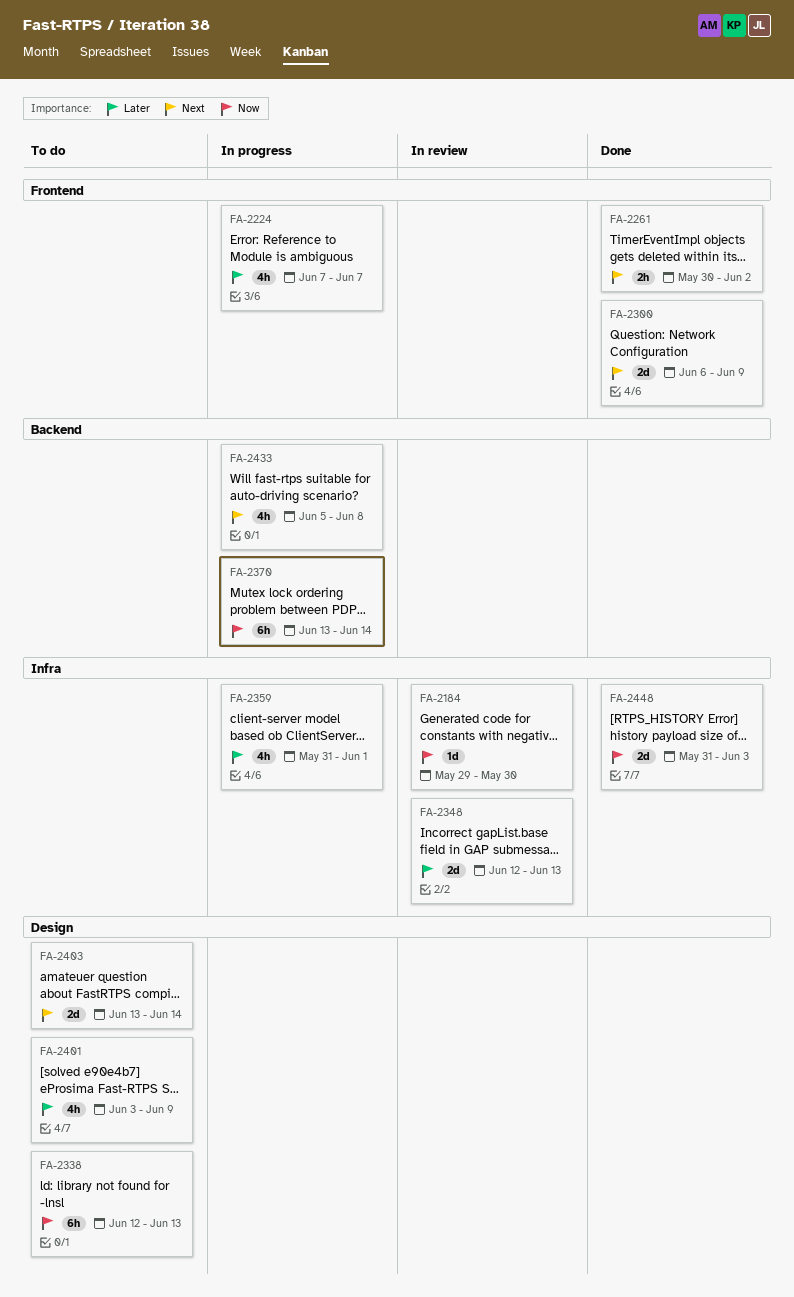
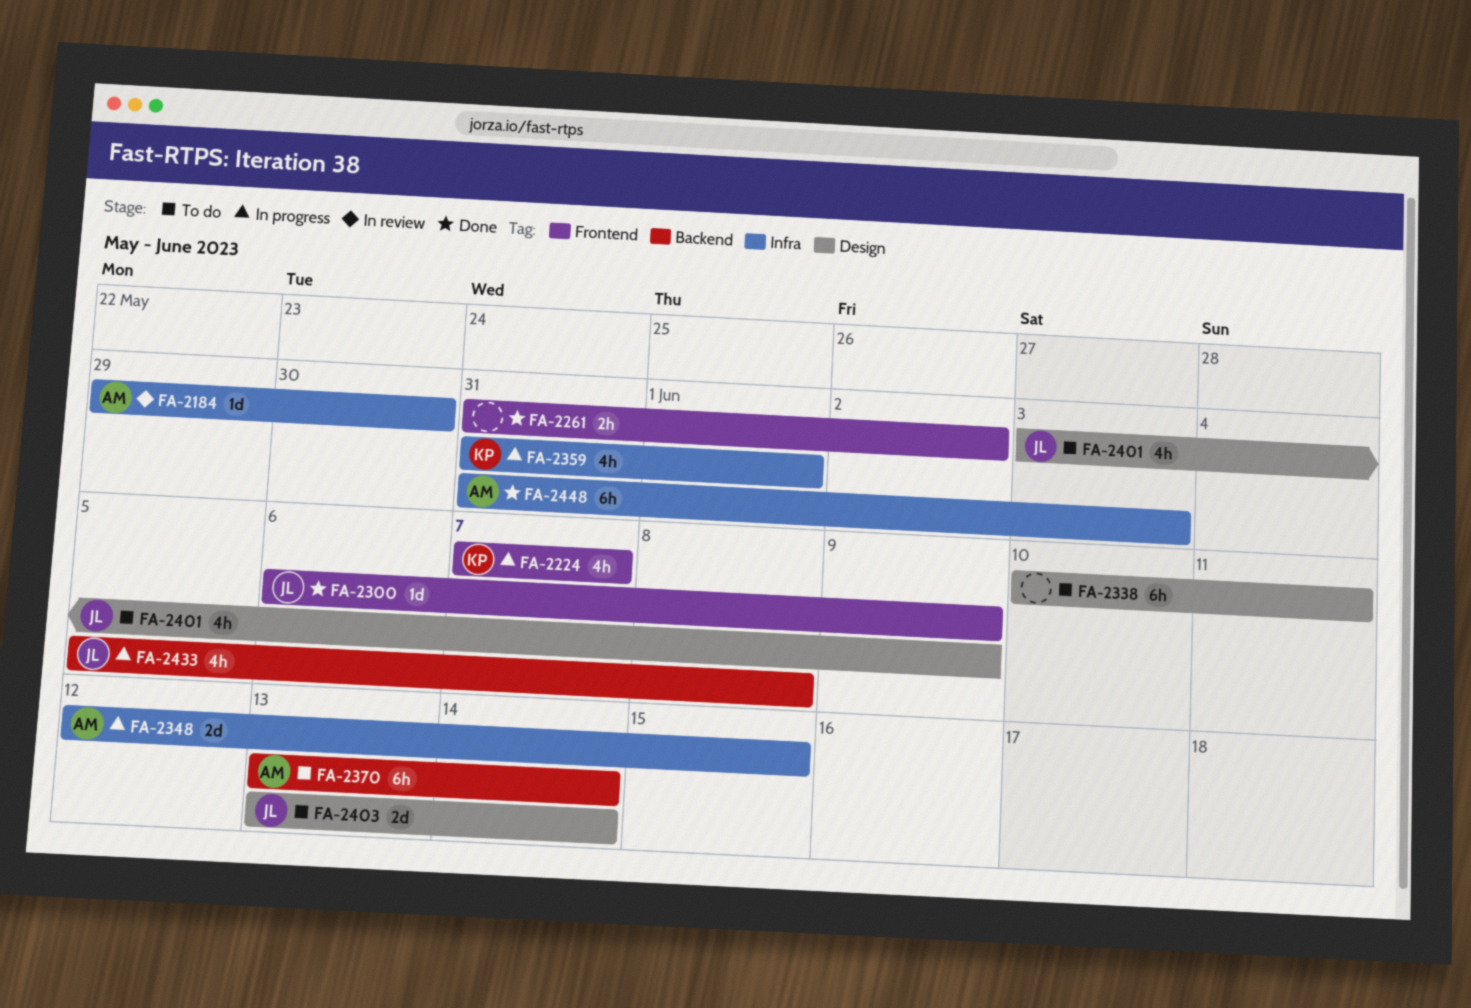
FA-2261, start: May 30 -> May 31
FA-2300, estimate: 2d -> 1d
FA-2338, start: Jun 12 -> Jun 10
FA-2338, due: Jun 13 -> Jun 11
FA-2348, status: In review -> In progress
FA-2348, due: Jun 13 -> Jun 15
FA-2370, status: In progress -> To do
FA-2448, estimate: 2d -> 6h

